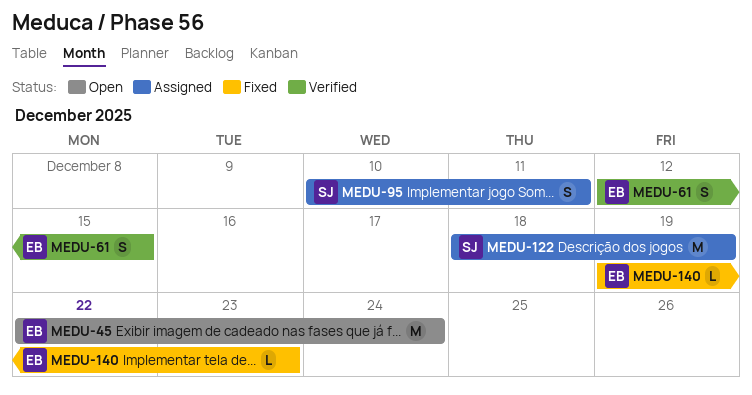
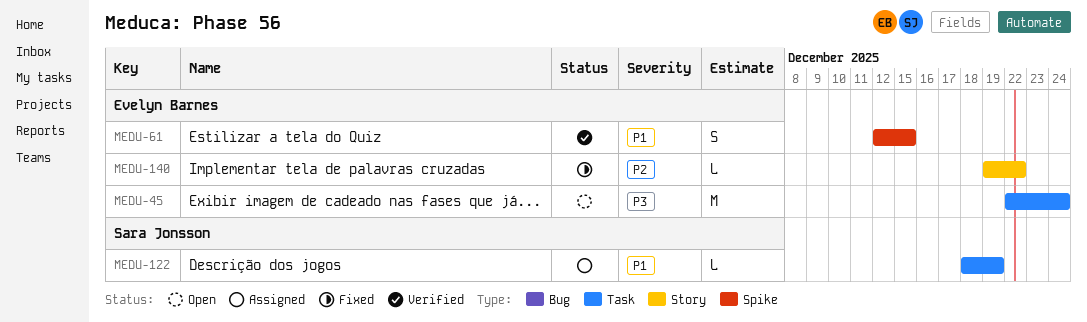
MEDU-95: present -> none
MEDU-122, estimate: M -> L
MEDU-140, due: Dec 23 -> Dec 22

